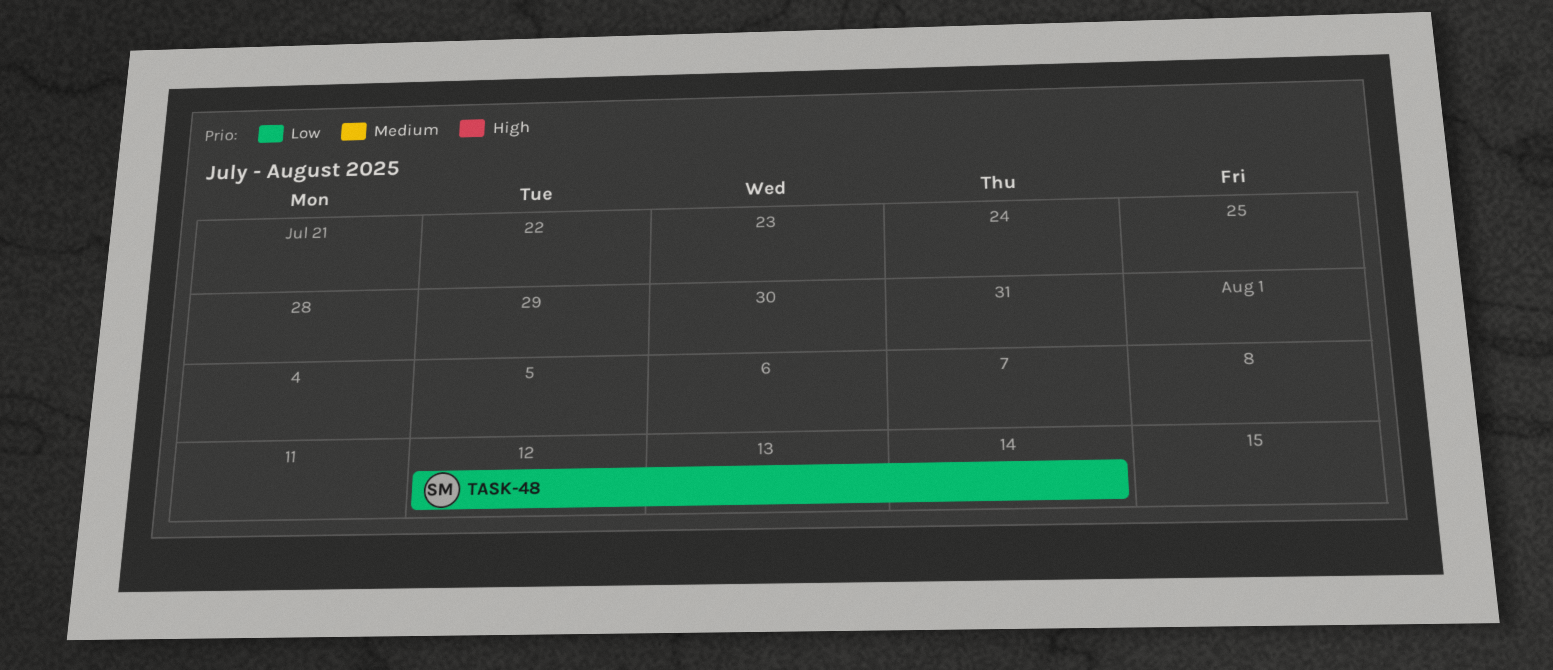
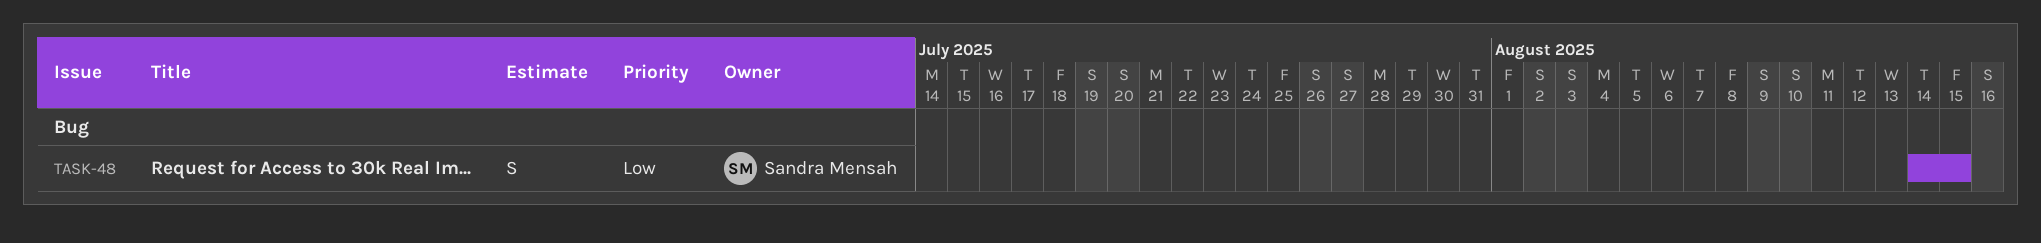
TASK-48, start: Aug 12 -> Aug 14
TASK-48, due: Aug 14 -> Aug 15

